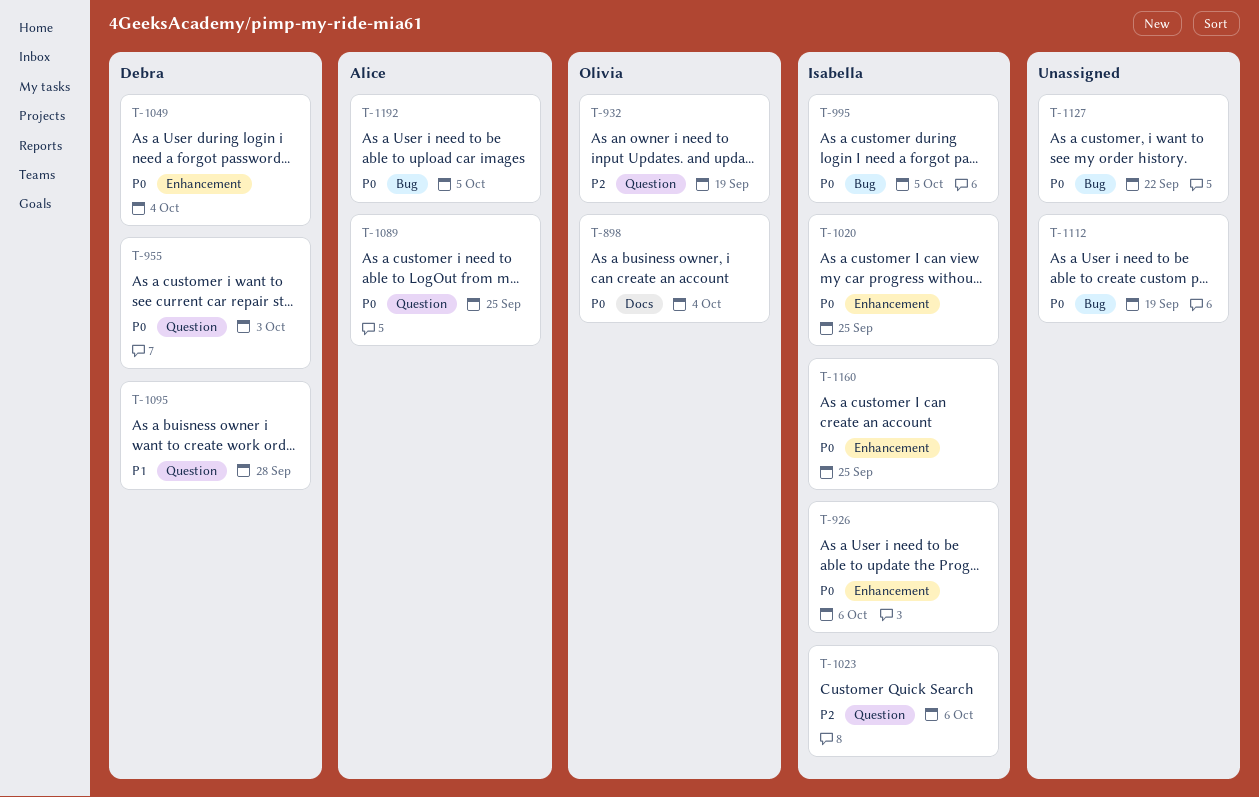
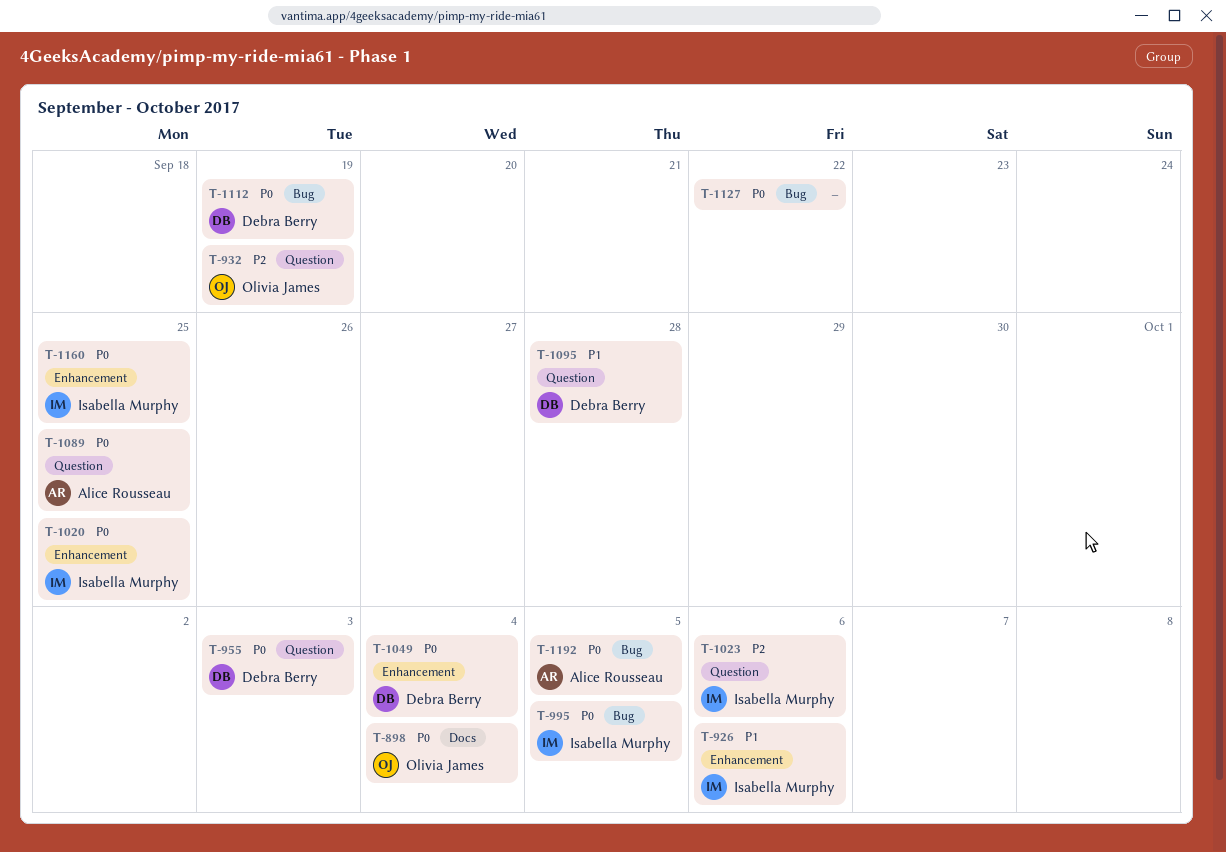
T-926, priority: P0 -> P1
T-1112, owner: none -> Debra Berry

